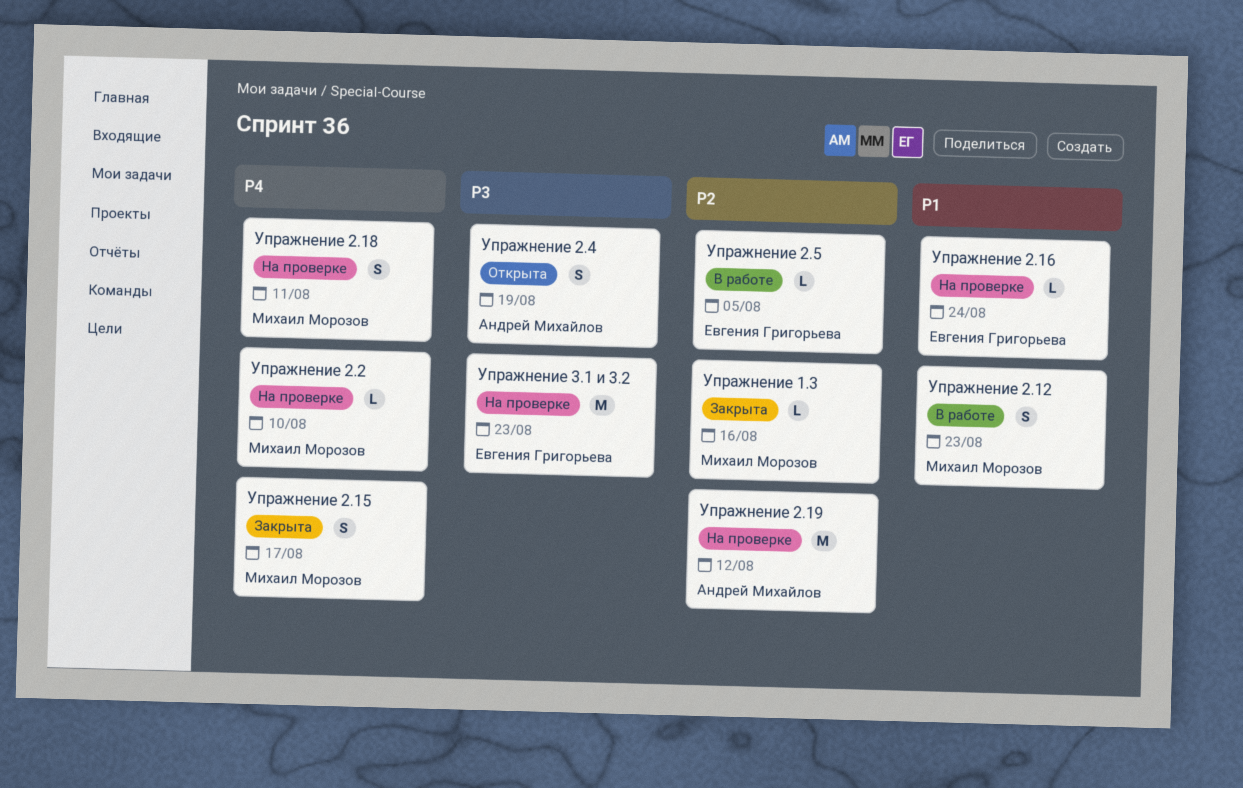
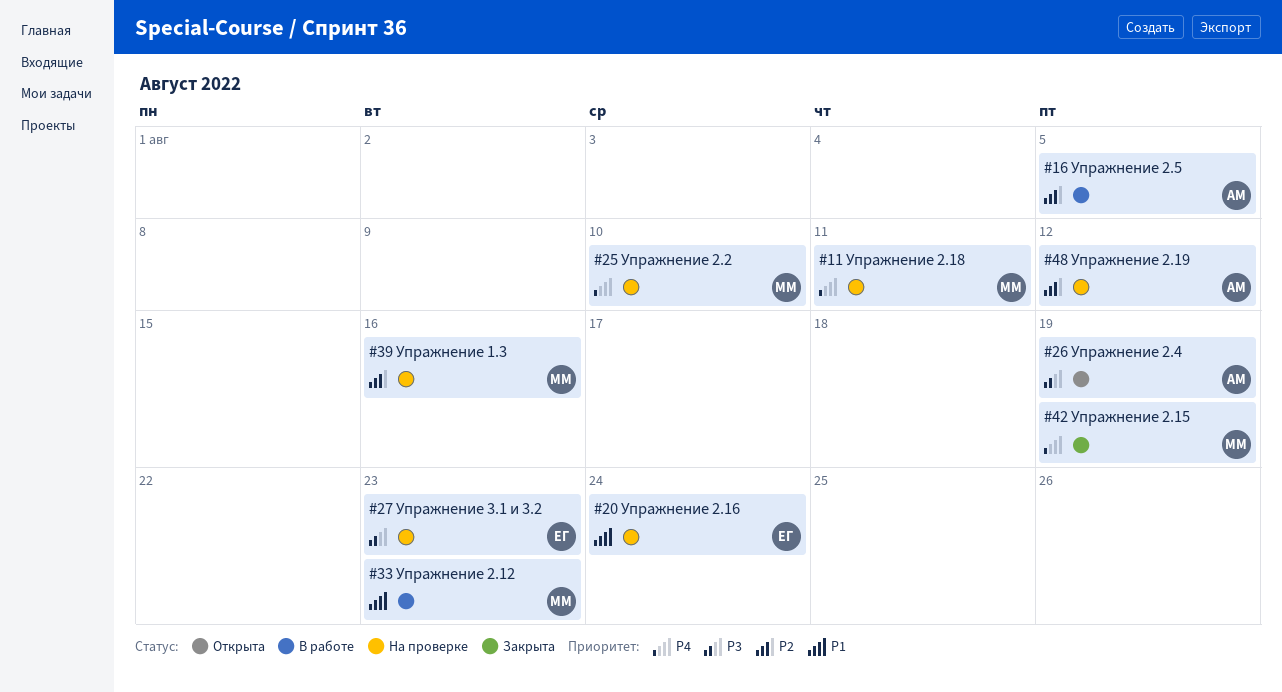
Упражнение 1.3, status: Закрыта -> На проверке
Упражнение 2.15, due: Aug 17 -> Aug 19
Упражнение 2.5, owner: Евгения Григорьева -> Андрей Михайлов

